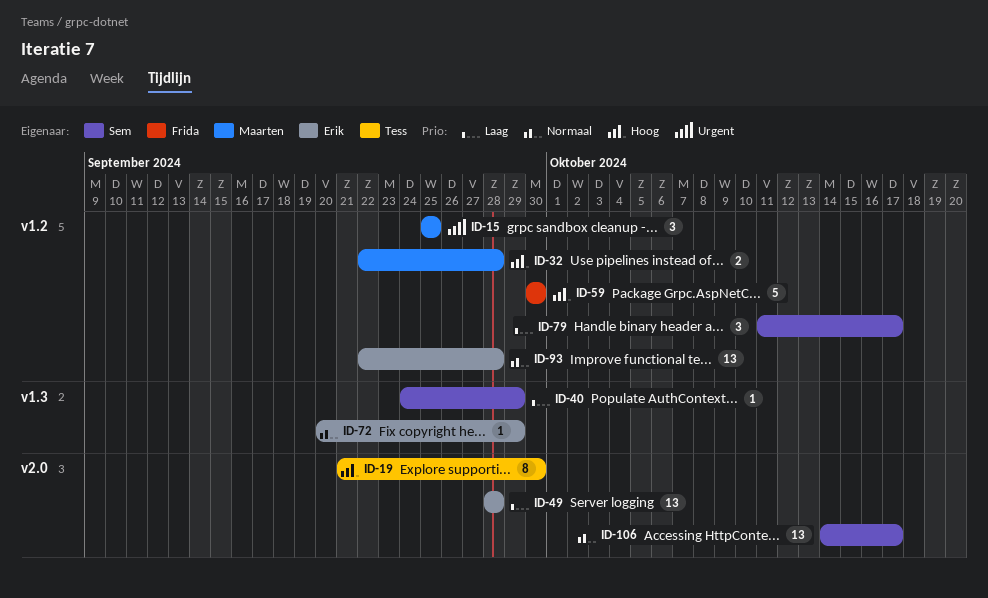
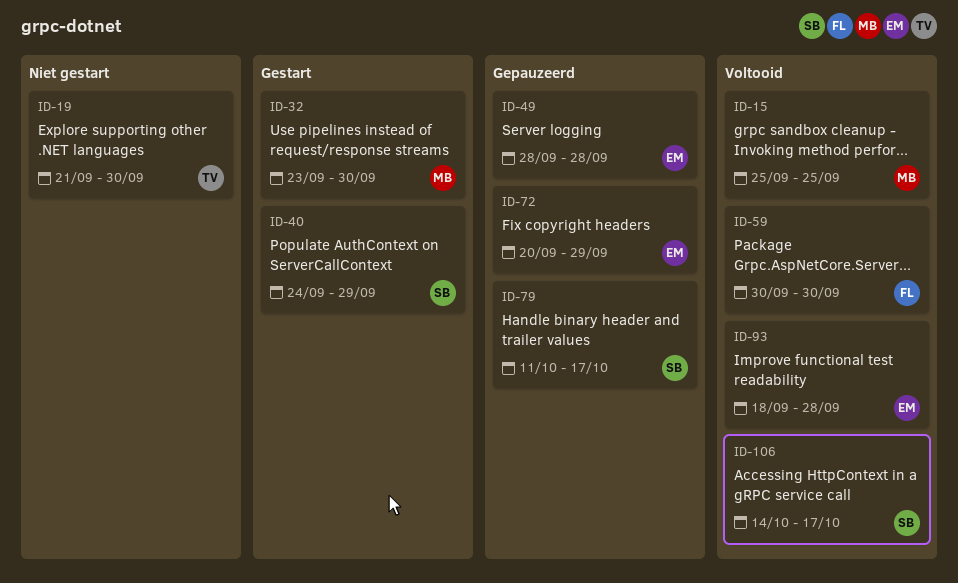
ID-32, start: Sep 22 -> Sep 23
ID-32, due: Sep 28 -> Sep 30
ID-93, start: Sep 22 -> Sep 18

